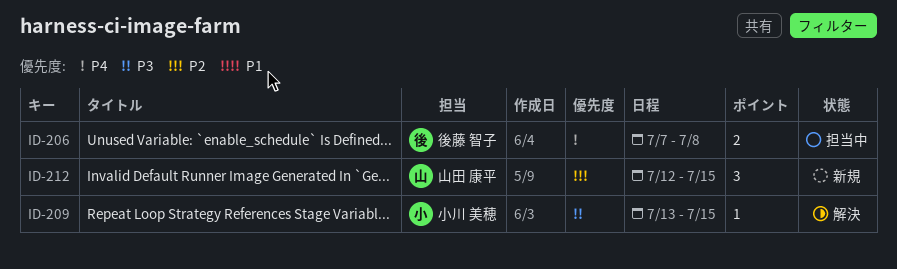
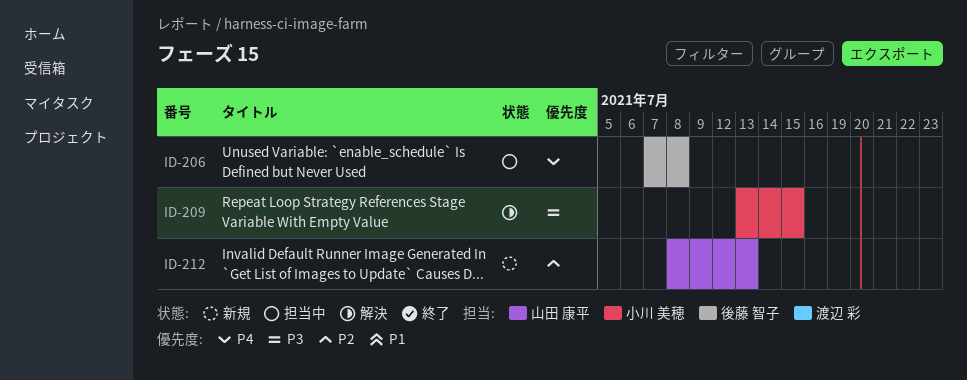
ID-212, start: Jul 12 -> Jul 8
ID-212, due: Jul 15 -> Jul 13

